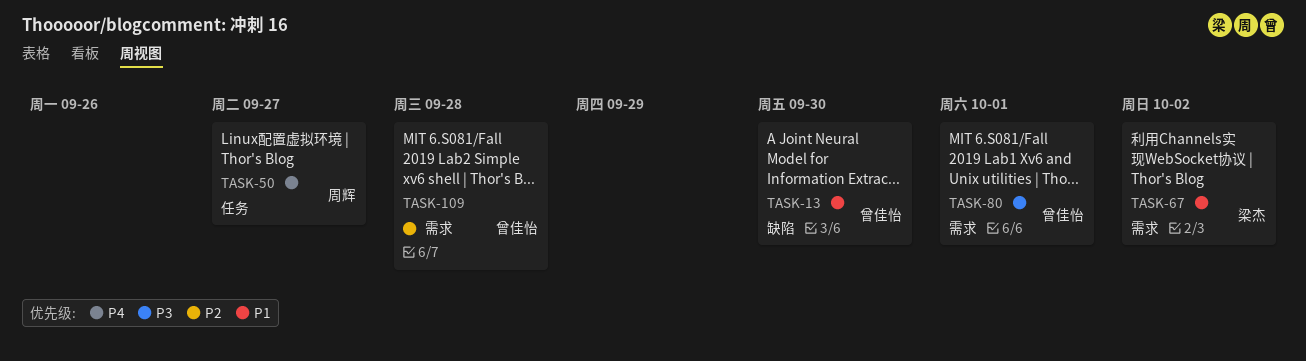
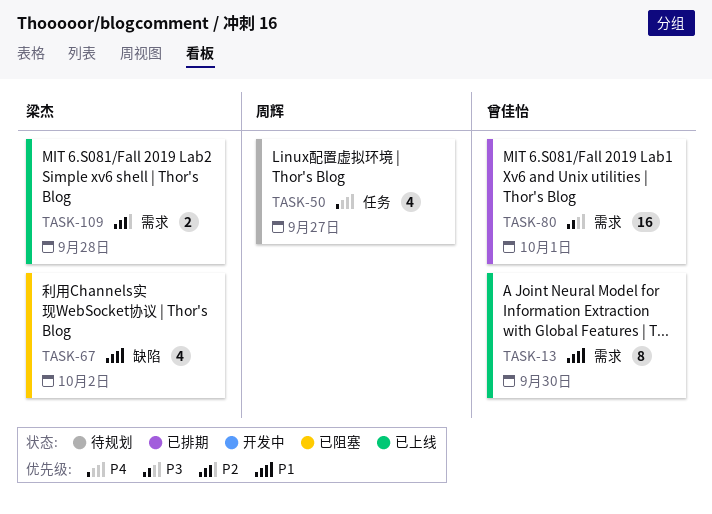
TASK-13, label: 缺陷 -> 需求
TASK-67, label: 需求 -> 缺陷
TASK-109, owner: 曾佳怡 -> 梁杰

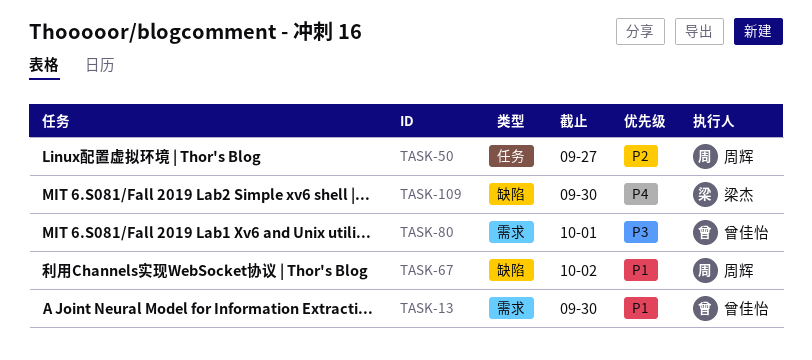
TASK-50, priority: P4 -> P2
TASK-67, owner: 梁杰 -> 周辉
TASK-109, priority: P2 -> P4
TASK-109, label: 需求 -> 缺陷
TASK-109, due: Sep 28 -> Sep 30

